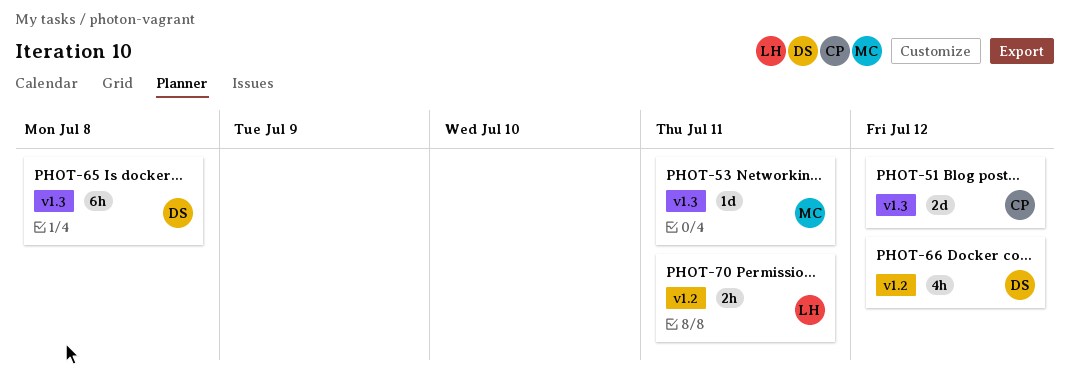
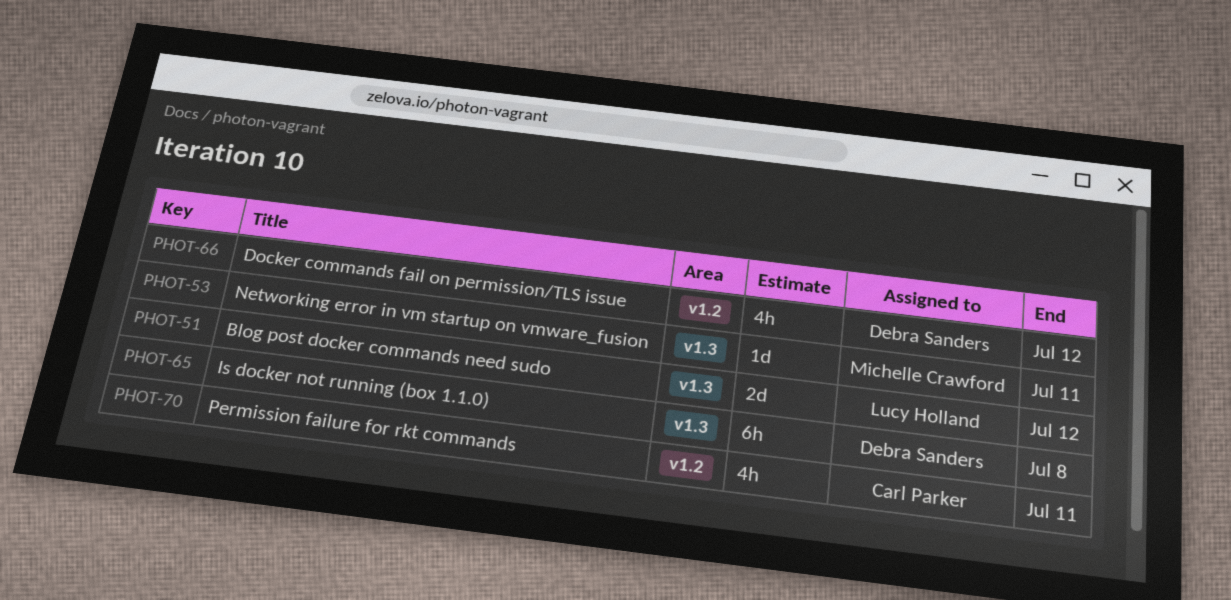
PHOT-51, owner: Carl Parker -> Lucy Holland
PHOT-70, owner: Lucy Holland -> Carl Parker
PHOT-70, estimate: 2h -> 4h

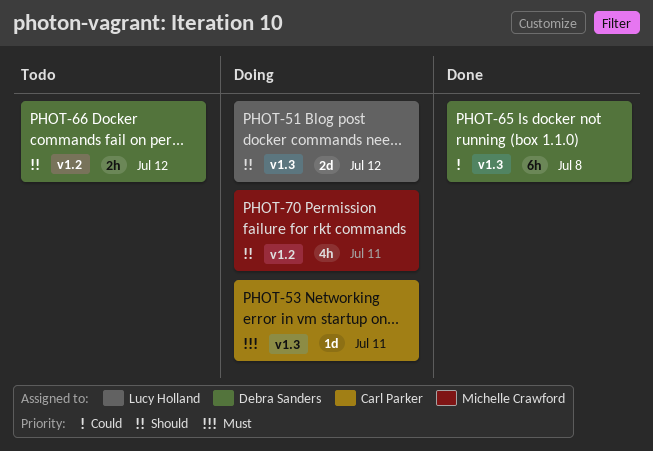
PHOT-53, owner: Michelle Crawford -> Carl Parker
PHOT-66, estimate: 4h -> 2h
PHOT-70, owner: Carl Parker -> Michelle Crawford

